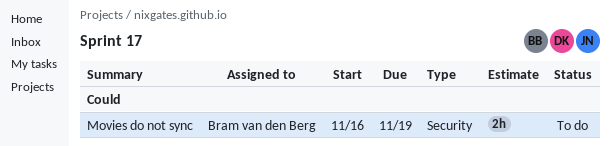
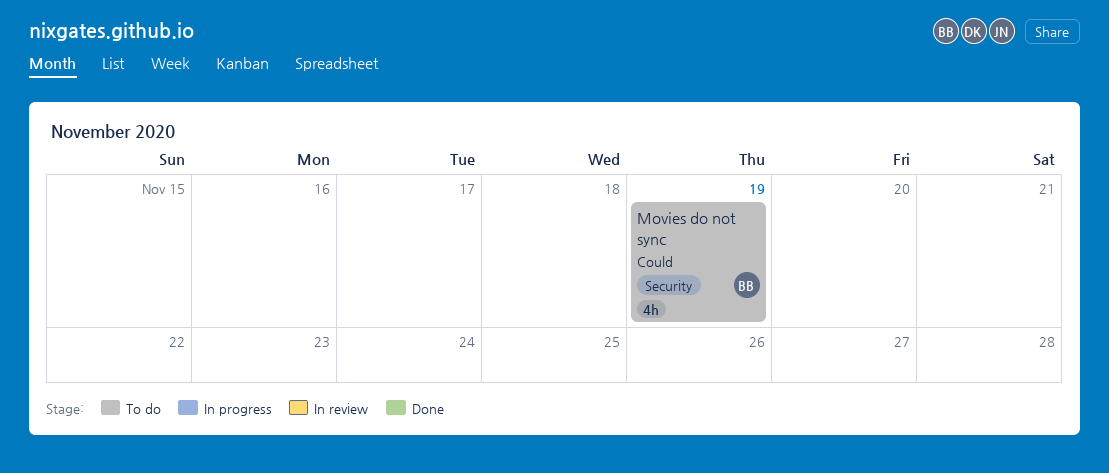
Movies do not sync, estimate: 2h -> 4h

